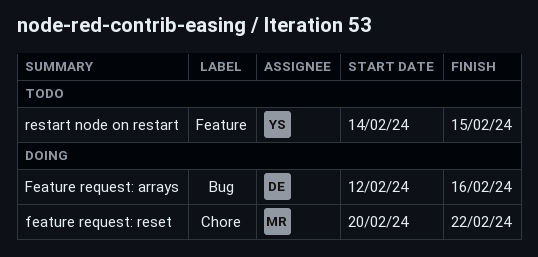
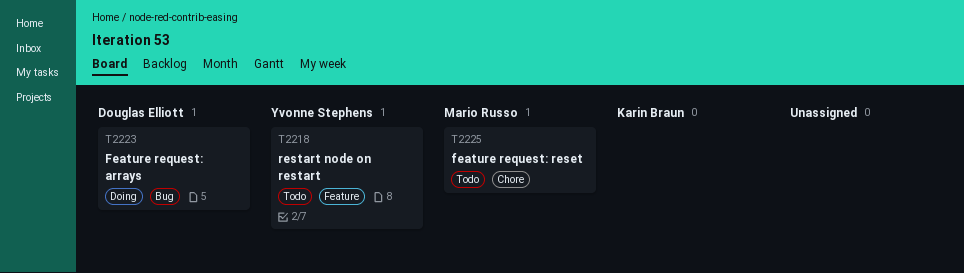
feature request: reset, status: Doing -> Todo

